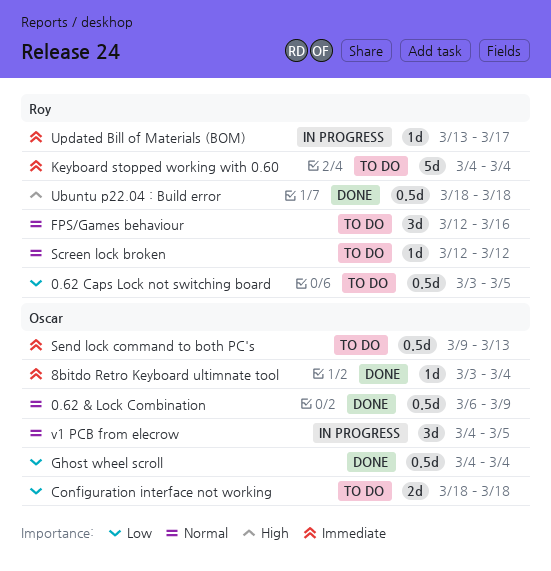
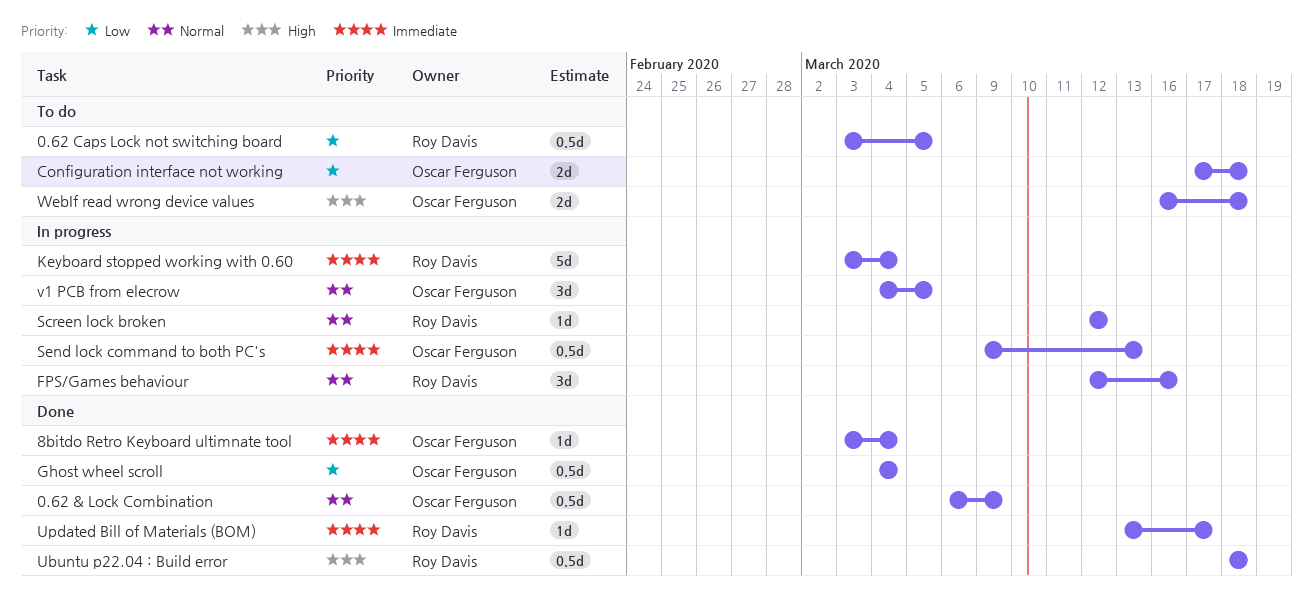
Configuration interface not working, start: Mar 18 -> Mar 17
FPS/Games behaviour, status: To do -> In progress
Keyboard stopped working with 0.60, status: To do -> In progress
Keyboard stopped working with 0.60, start: Mar 4 -> Mar 3
Screen lock broken, status: To do -> In progress
Send lock command to both PC's, status: To do -> In progress
Updated Bill of Materials (BOM), status: In progress -> Done
WebIf read wrong device values: none -> present

